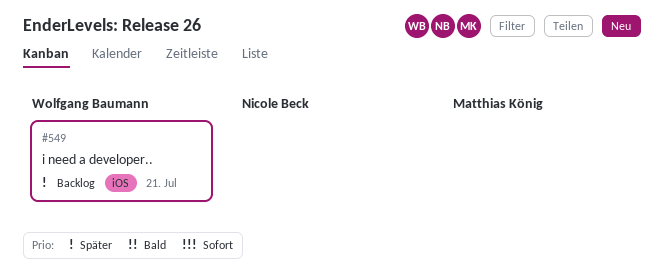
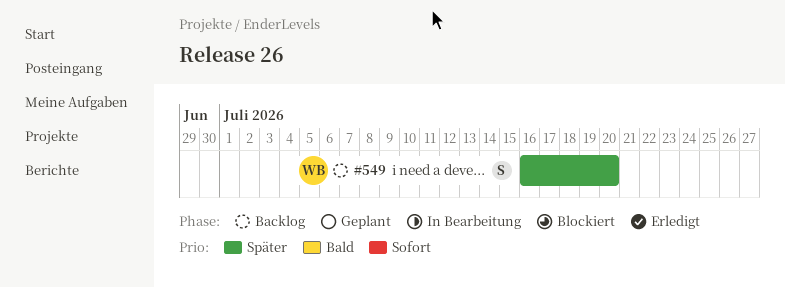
#549, due: Jul 21 -> Jul 20

